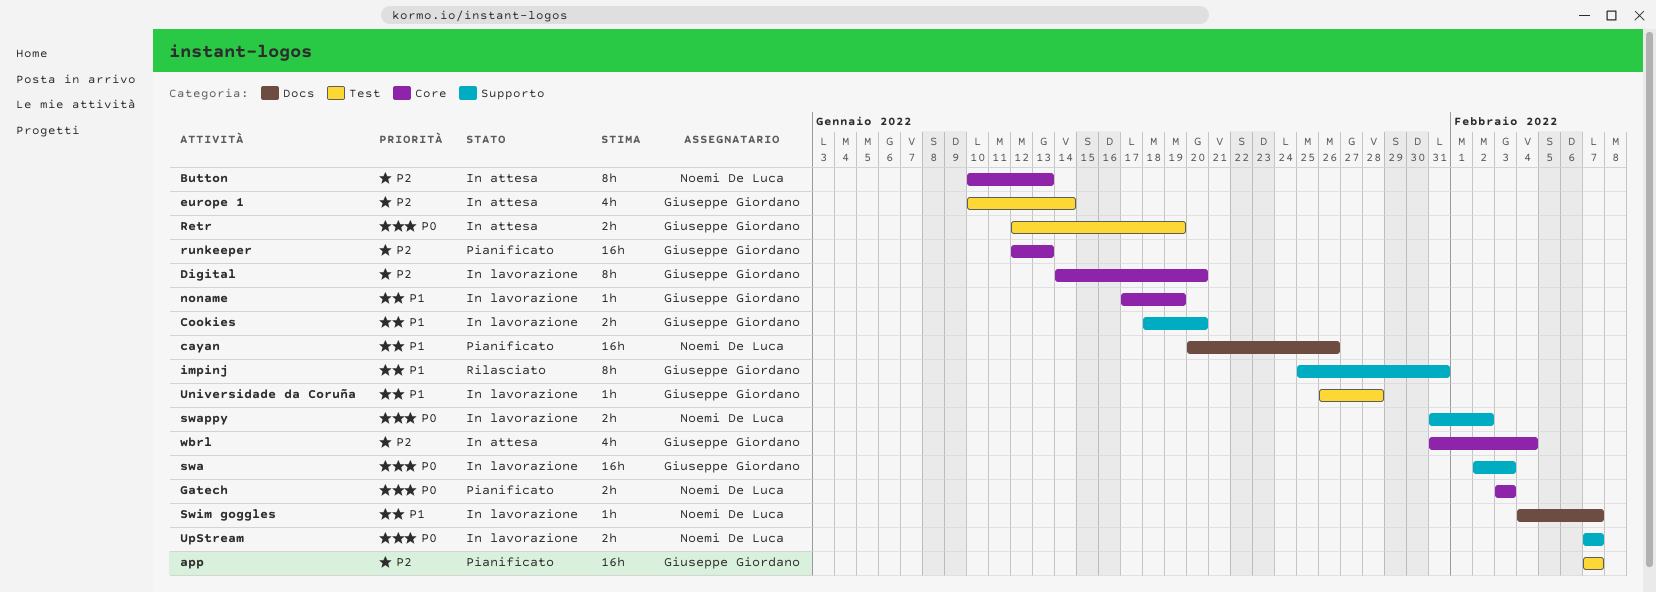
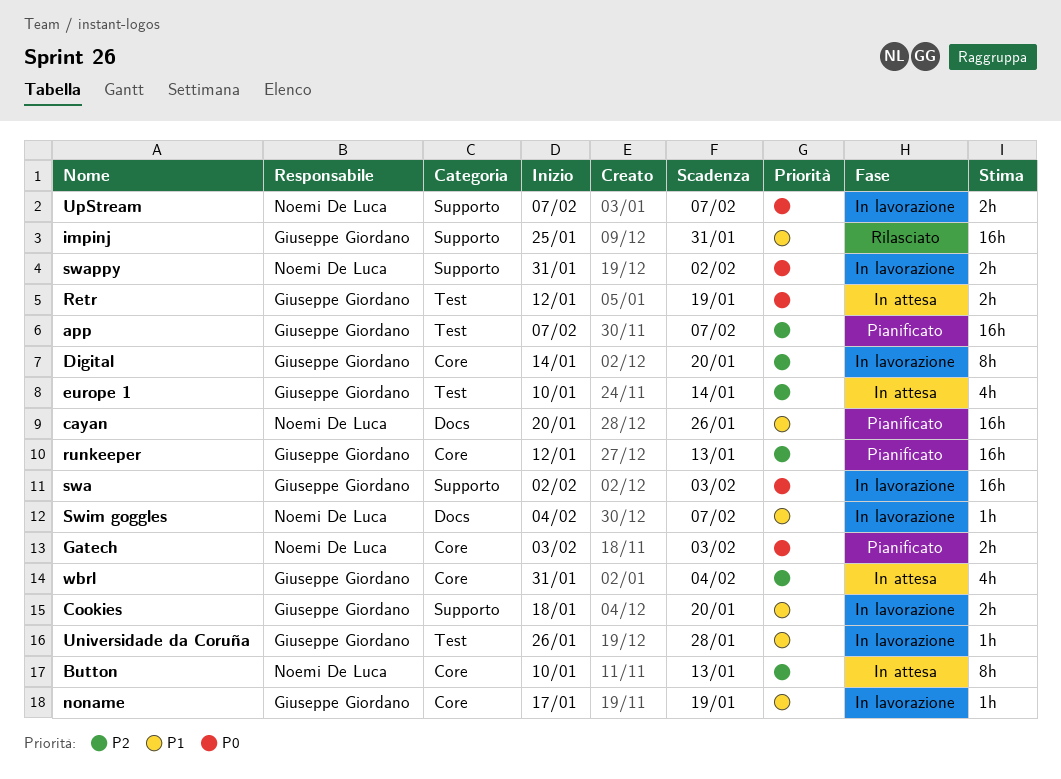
impinj, estimate: 8h -> 16h

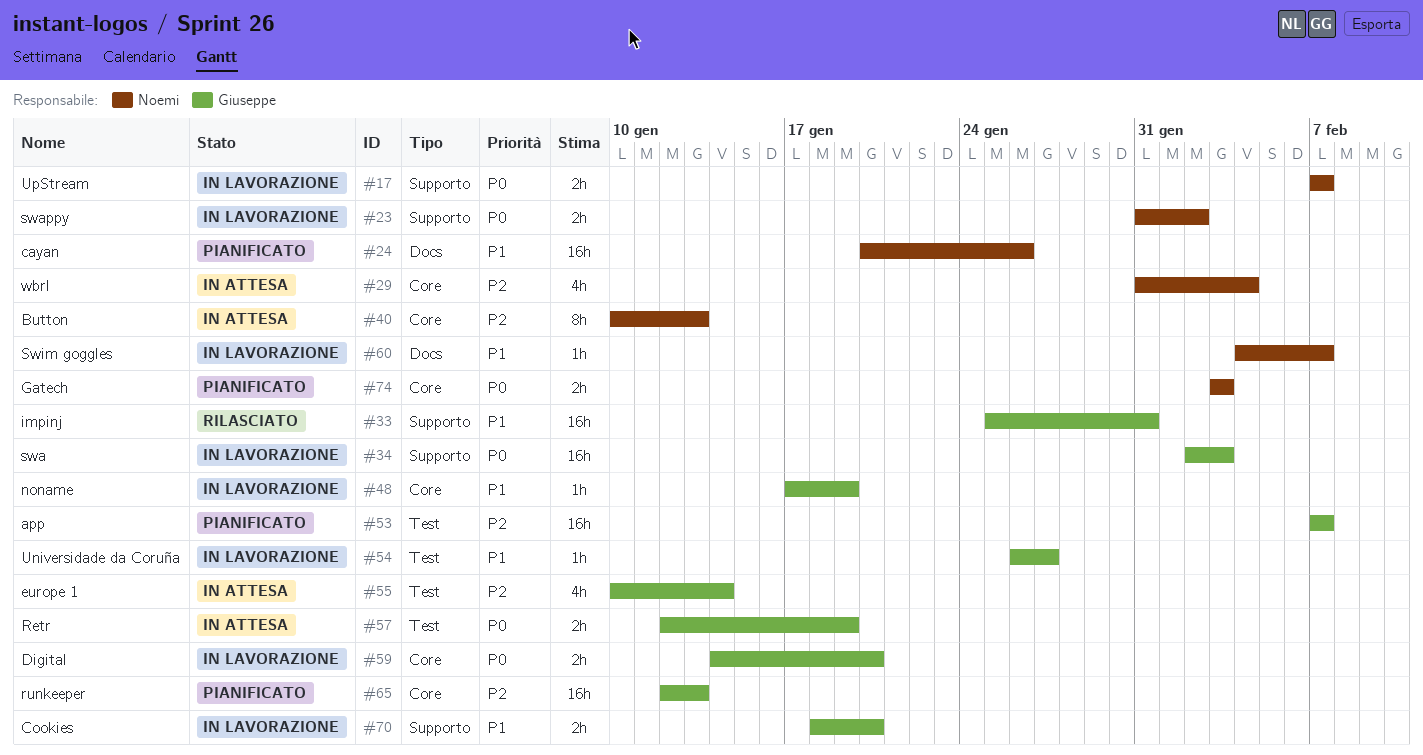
Digital, priority: P2 -> P0
Digital, estimate: 8h -> 2h
Universidade da Coruña, due: Jan 28 -> Jan 27
wbrl, owner: Giuseppe Giordano -> Noemi De Luca

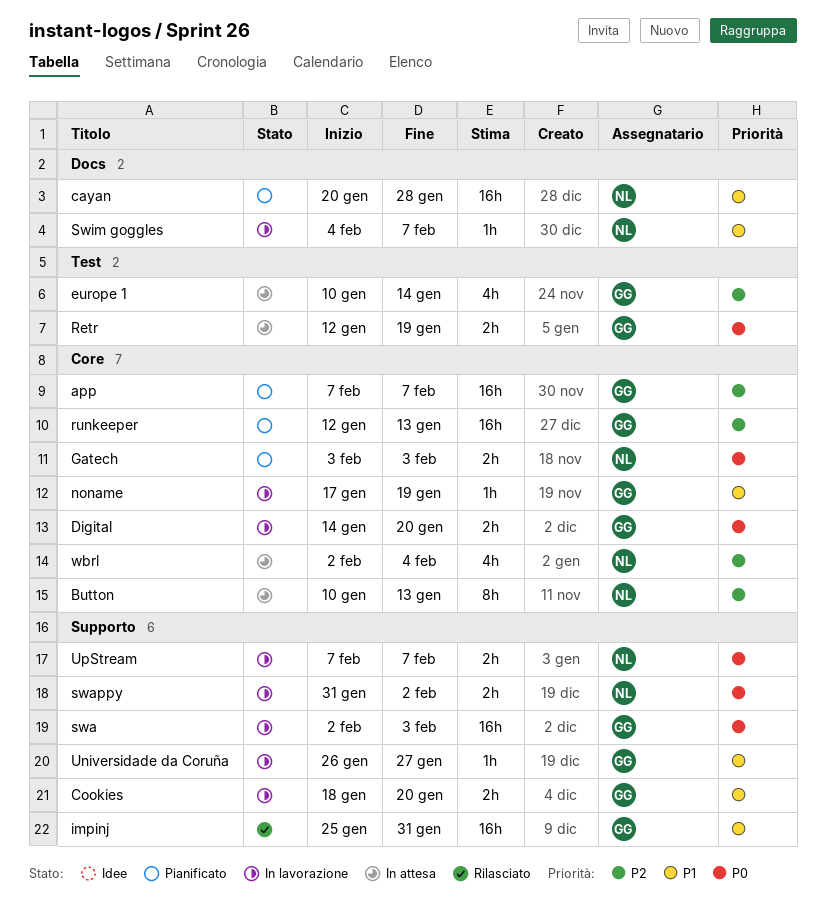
app, label: Test -> Core
cayan, due: Jan 26 -> Jan 28
Universidade da Coruña, label: Test -> Supporto
wbrl, start: Jan 31 -> Feb 2

